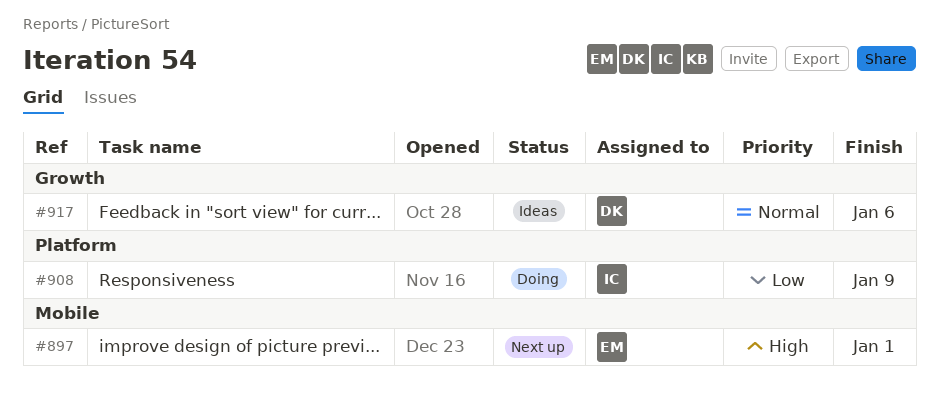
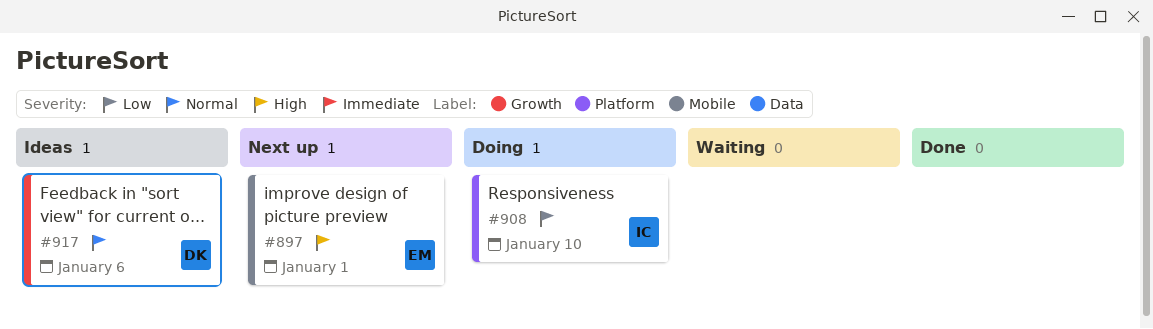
#908, due: Jan 9 -> Jan 10

